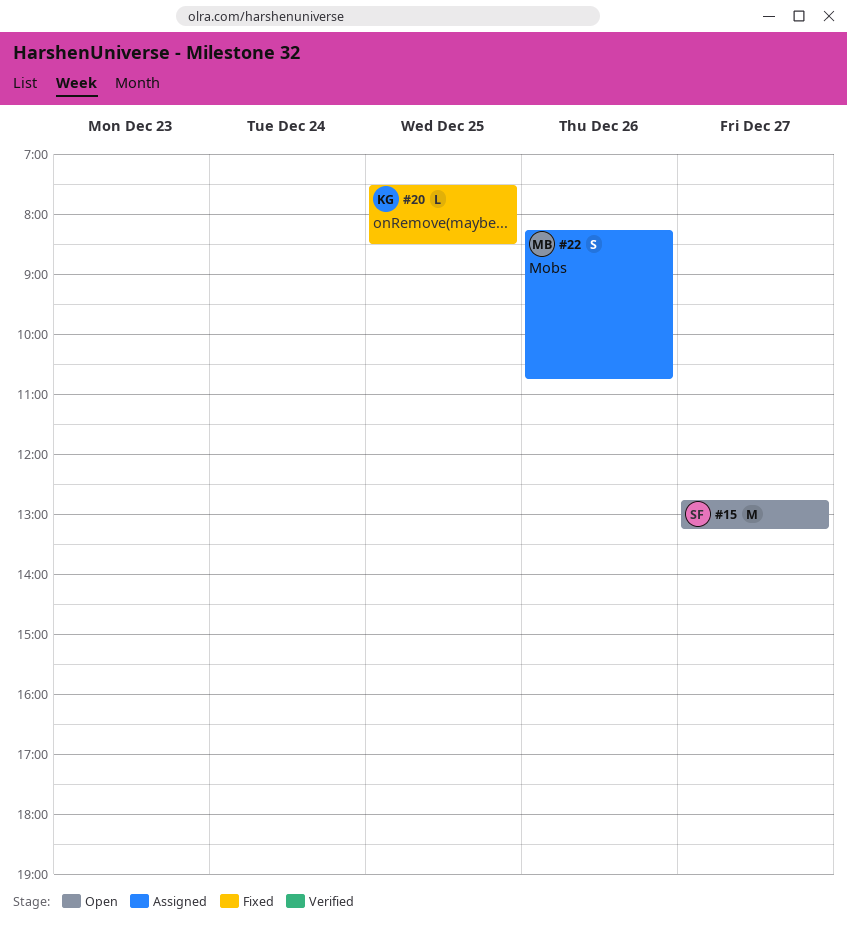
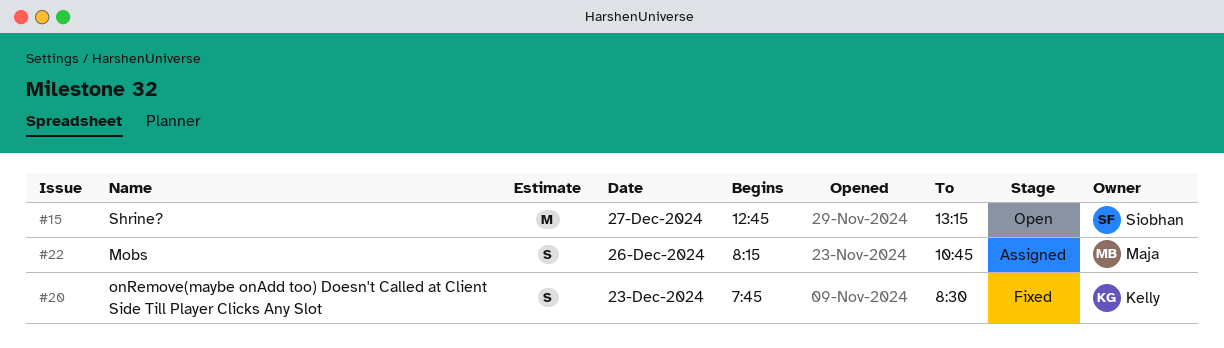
#20, estimate: L -> S
#20, day: Dec 25 -> Dec 23
#20, begins: 07:30 -> 07:45

